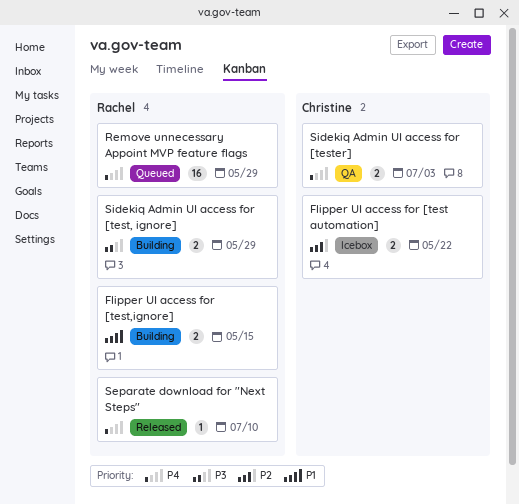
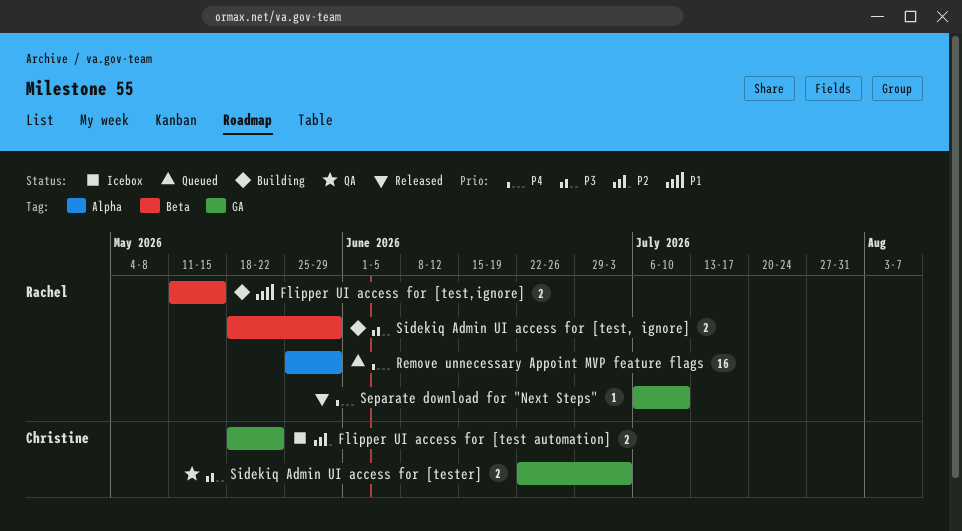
Sidekiq Admin UI access for [tester], priority: P4 -> P3

